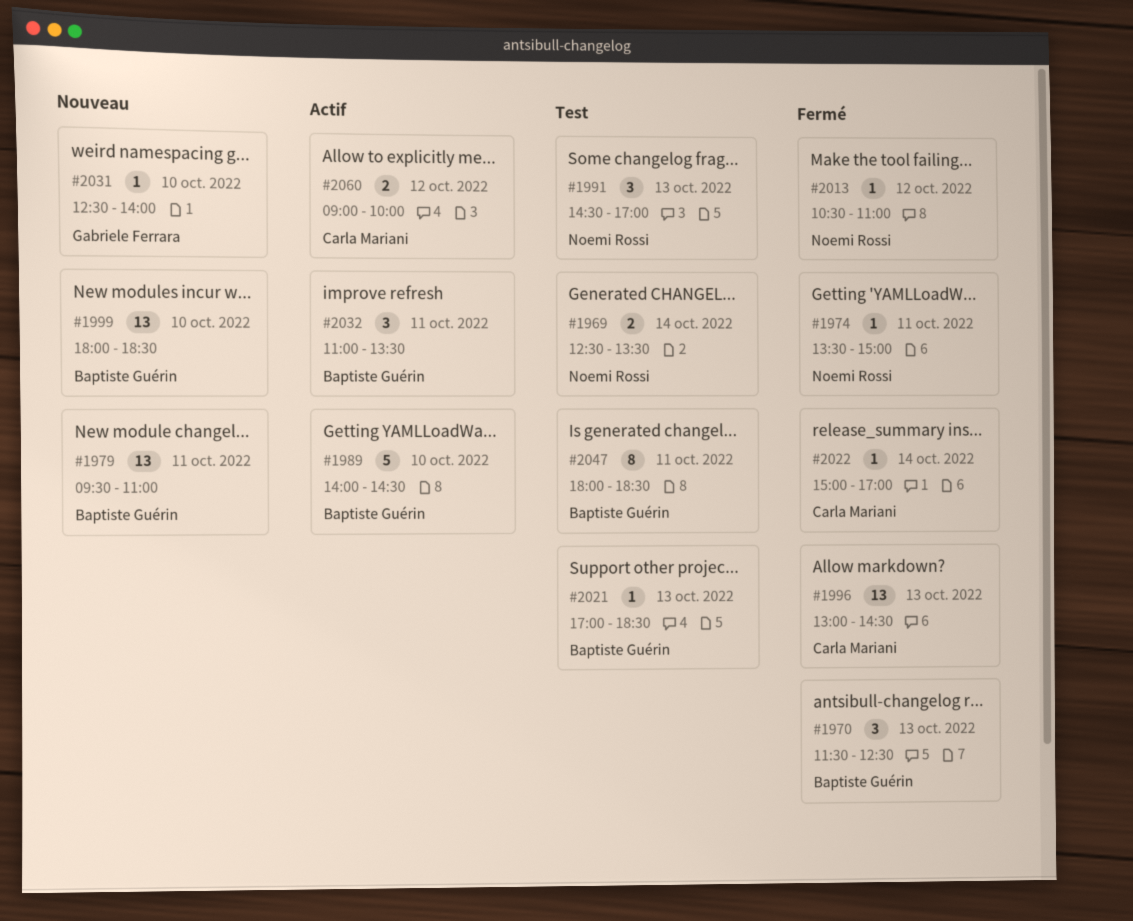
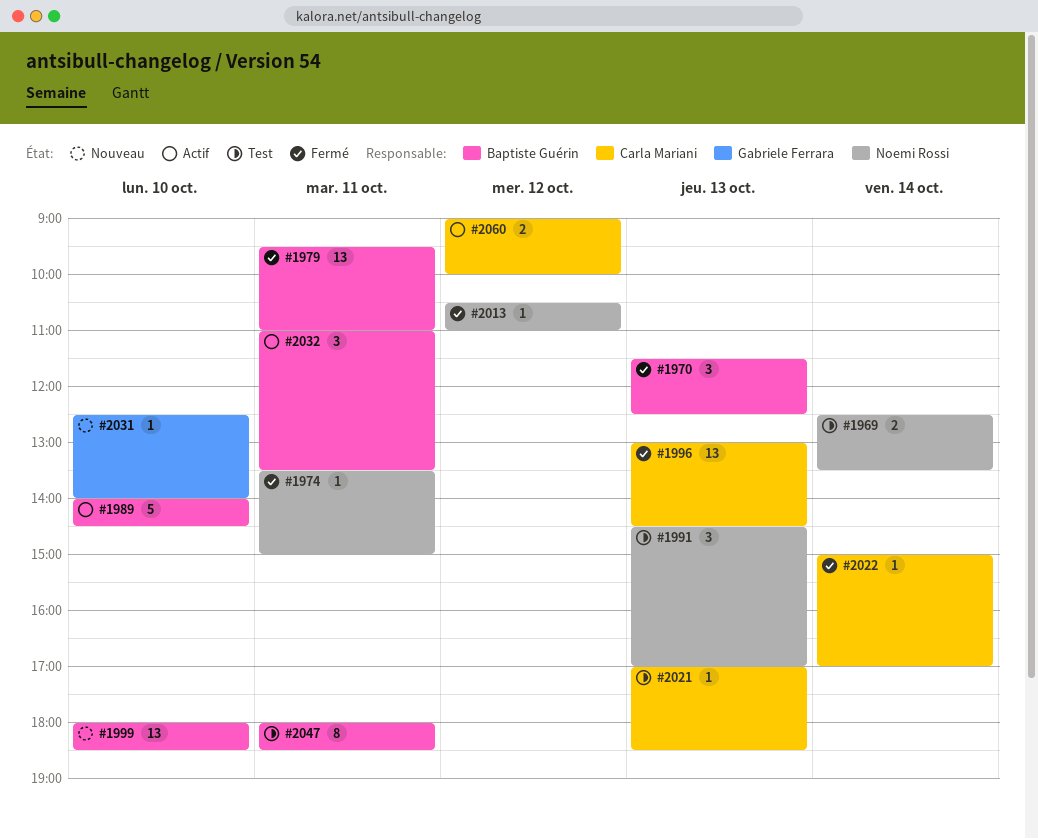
#1979, status: Nouveau -> Fermé
#2021, owner: Baptiste Guérin -> Carla Mariani

